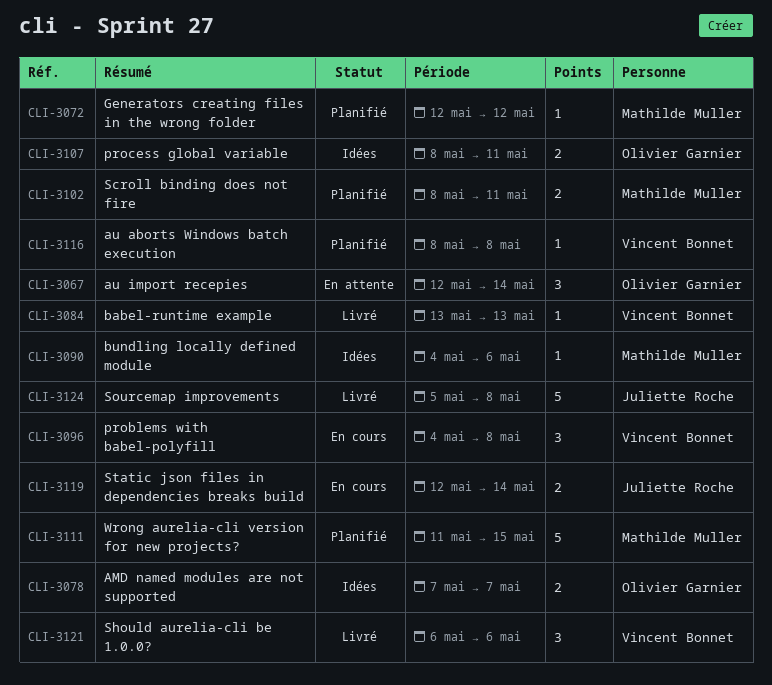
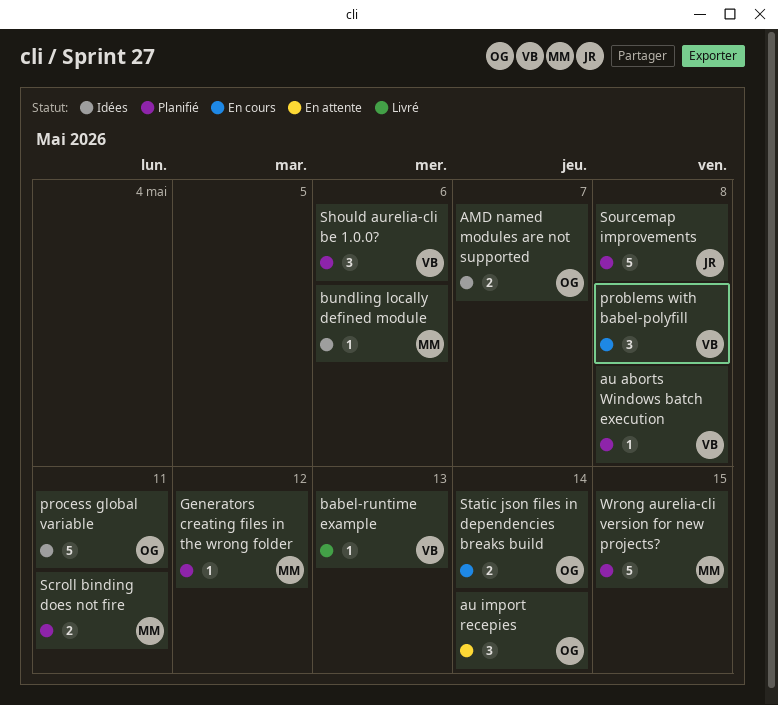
process global variable, estimate: 2 -> 5
Should aurelia-cli be 1.0.0?, status: Livré -> Planifié
Sourcemap improvements, status: Livré -> Planifié
Static json files in dependencies breaks build, owner: Juliette Roche -> Olivier Garnier

